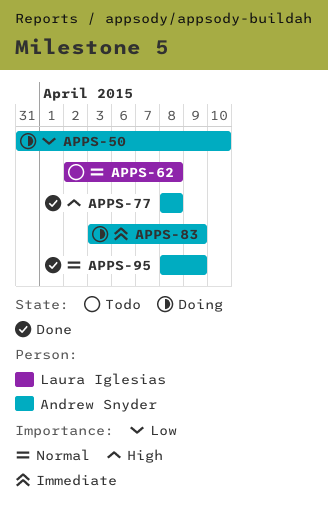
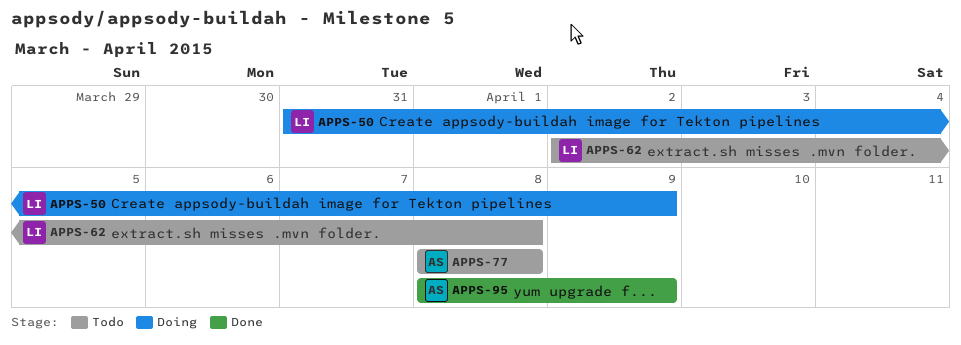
APPS-50, owner: Andrew Snyder -> Laura Iglesias
APPS-50, due: Apr 10 -> Apr 9
APPS-77, status: Done -> Todo
APPS-83: present -> none

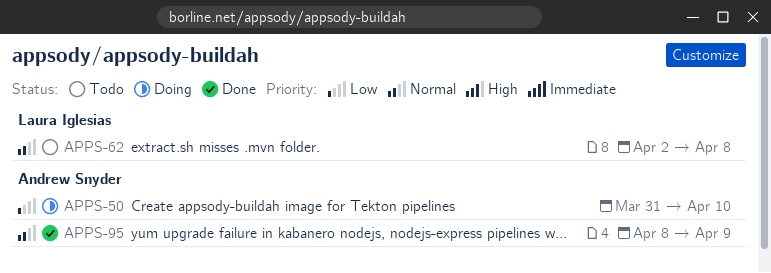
APPS-50, owner: Laura Iglesias -> Andrew Snyder
APPS-50, due: Apr 9 -> Apr 10
APPS-77: present -> none

